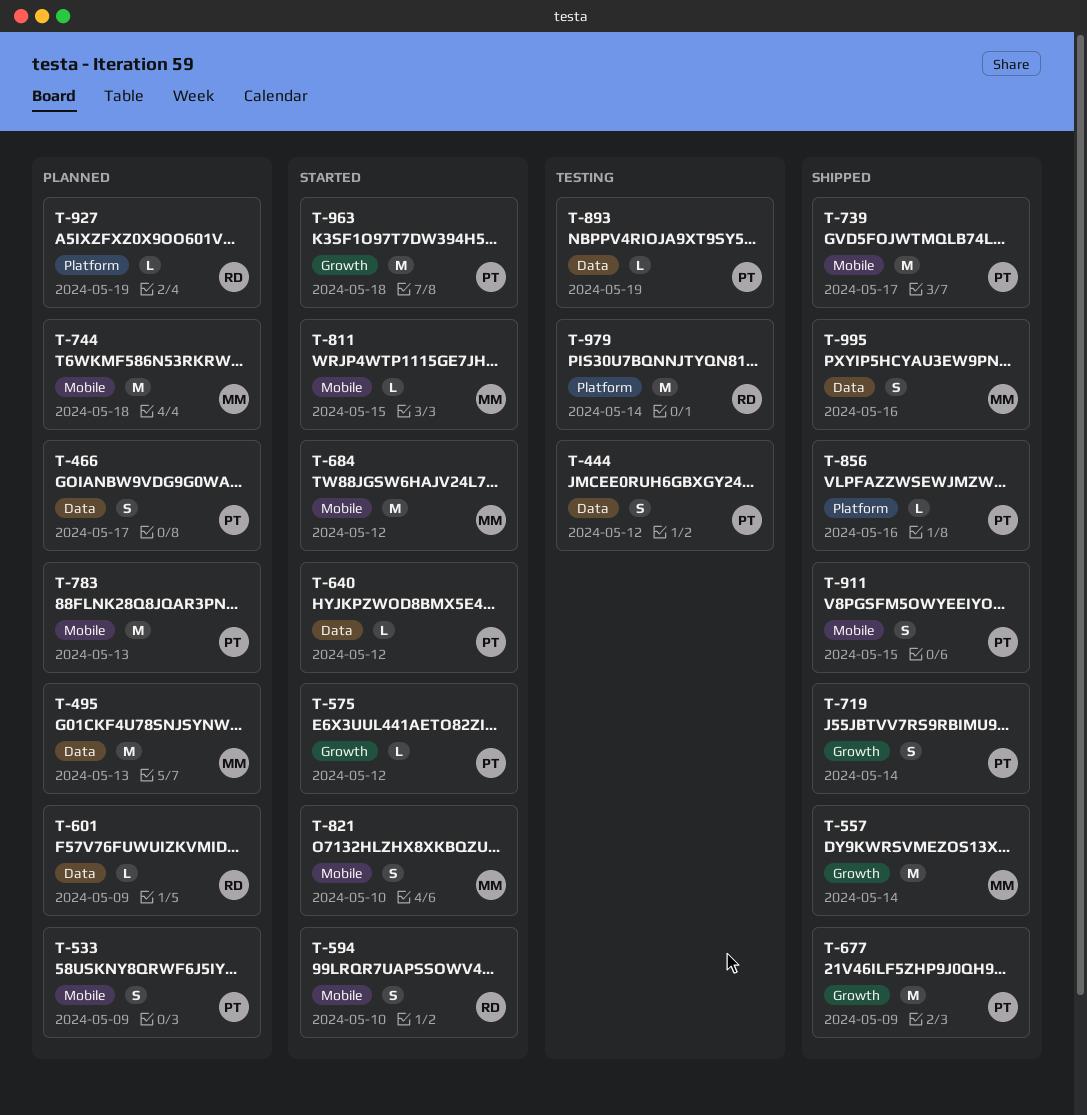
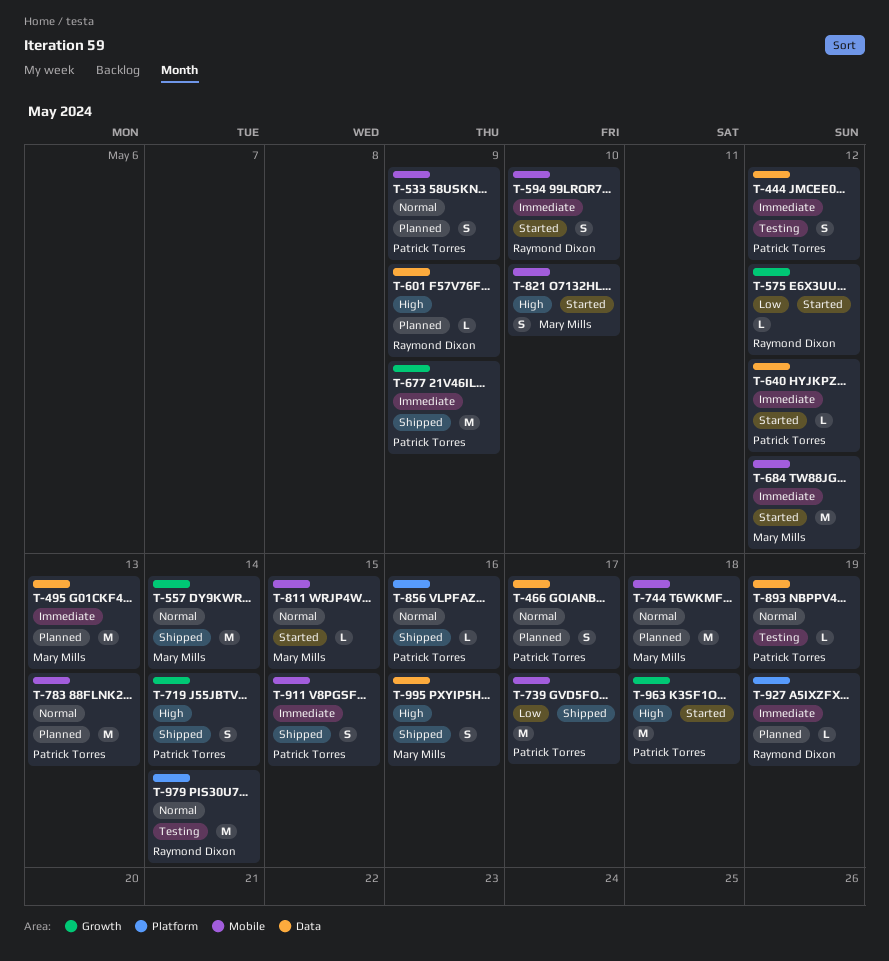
T-575, owner: Patrick Torres -> Raymond Dixon

